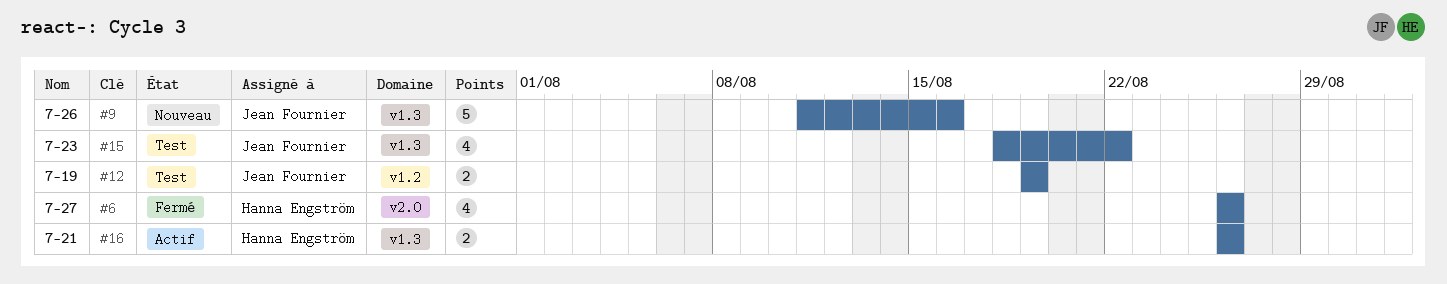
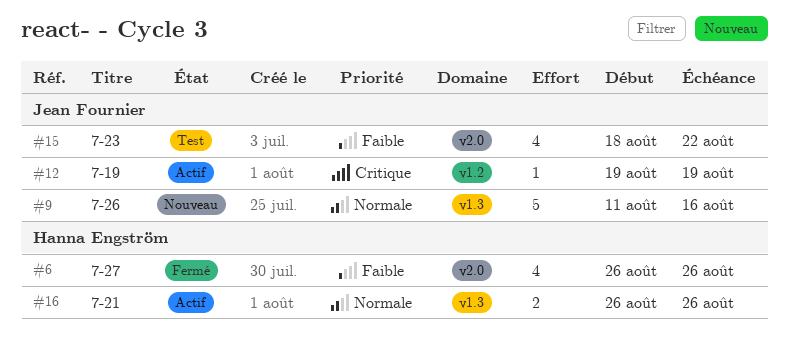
#12, status: Test -> Actif
#12, estimate: 2 -> 1
#15, label: v1.3 -> v2.0

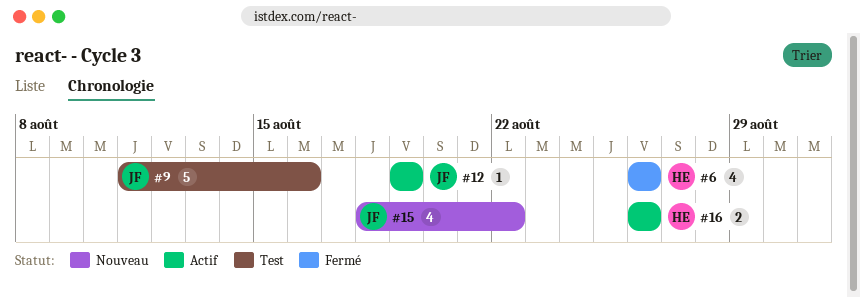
#9, status: Nouveau -> Test
#15, status: Test -> Nouveau

